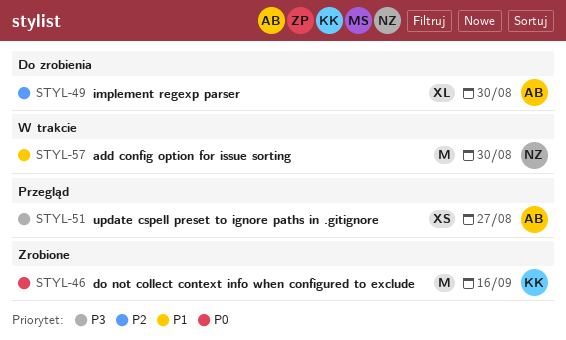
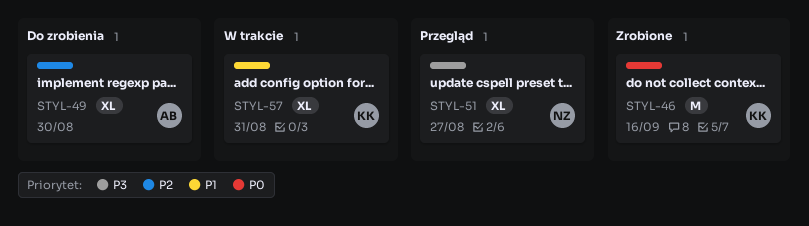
STYL-51, owner: AB -> NZ
STYL-51, estimate: XS -> XL
STYL-57, owner: NZ -> KK
STYL-57, estimate: M -> XL
STYL-57, due: Aug 30 -> Aug 31

